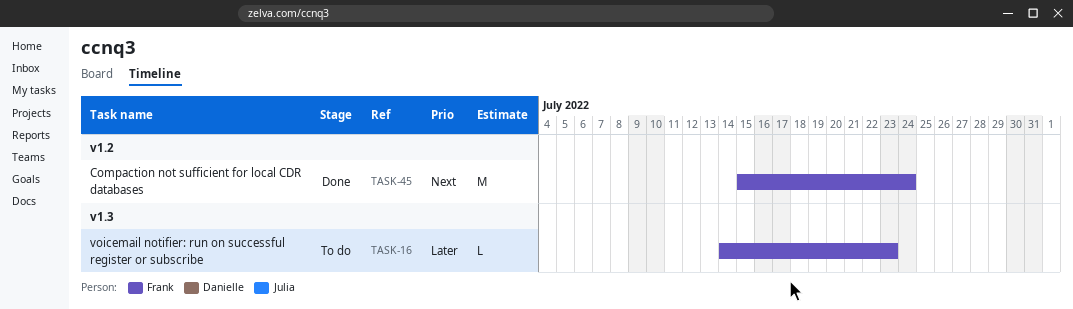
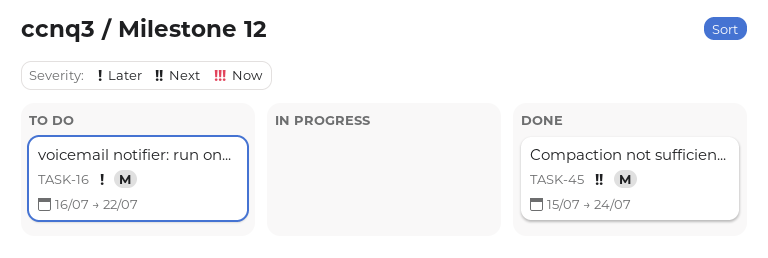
TASK-16, estimate: L -> M
TASK-16, start: Jul 14 -> Jul 16
TASK-16, due: Jul 23 -> Jul 22

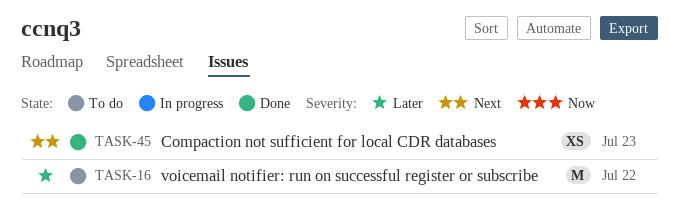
TASK-45, estimate: M -> XS
TASK-45, due: Jul 24 -> Jul 23

